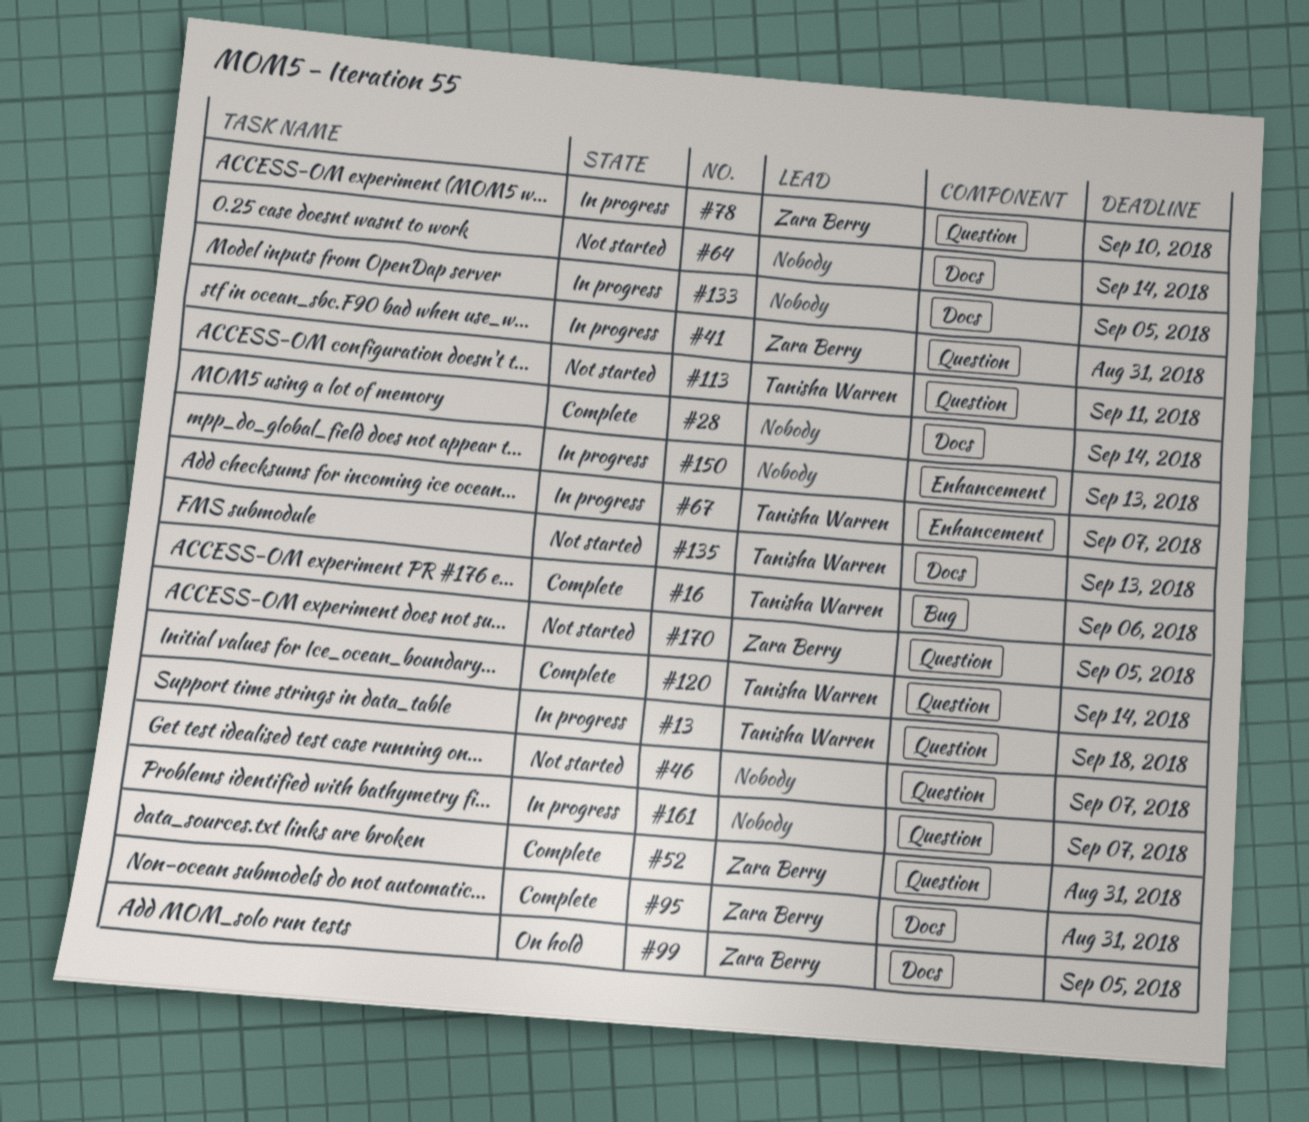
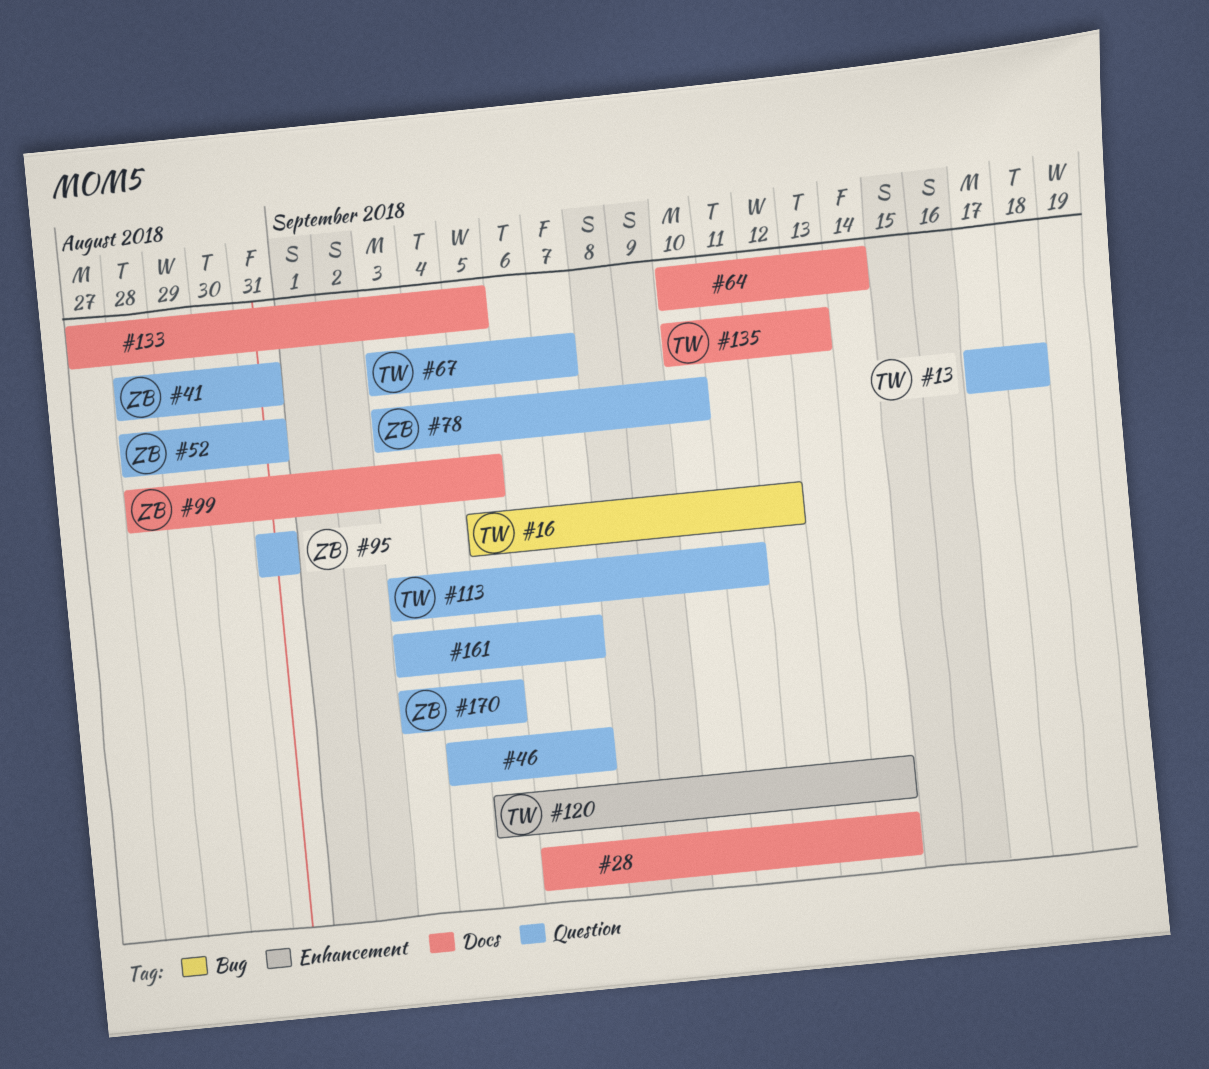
#16, due: Sep 6 -> Sep 12
#67, label: Enhancement -> Question
#95, label: Docs -> Question
#120, label: Question -> Enhancement
#150: present -> none

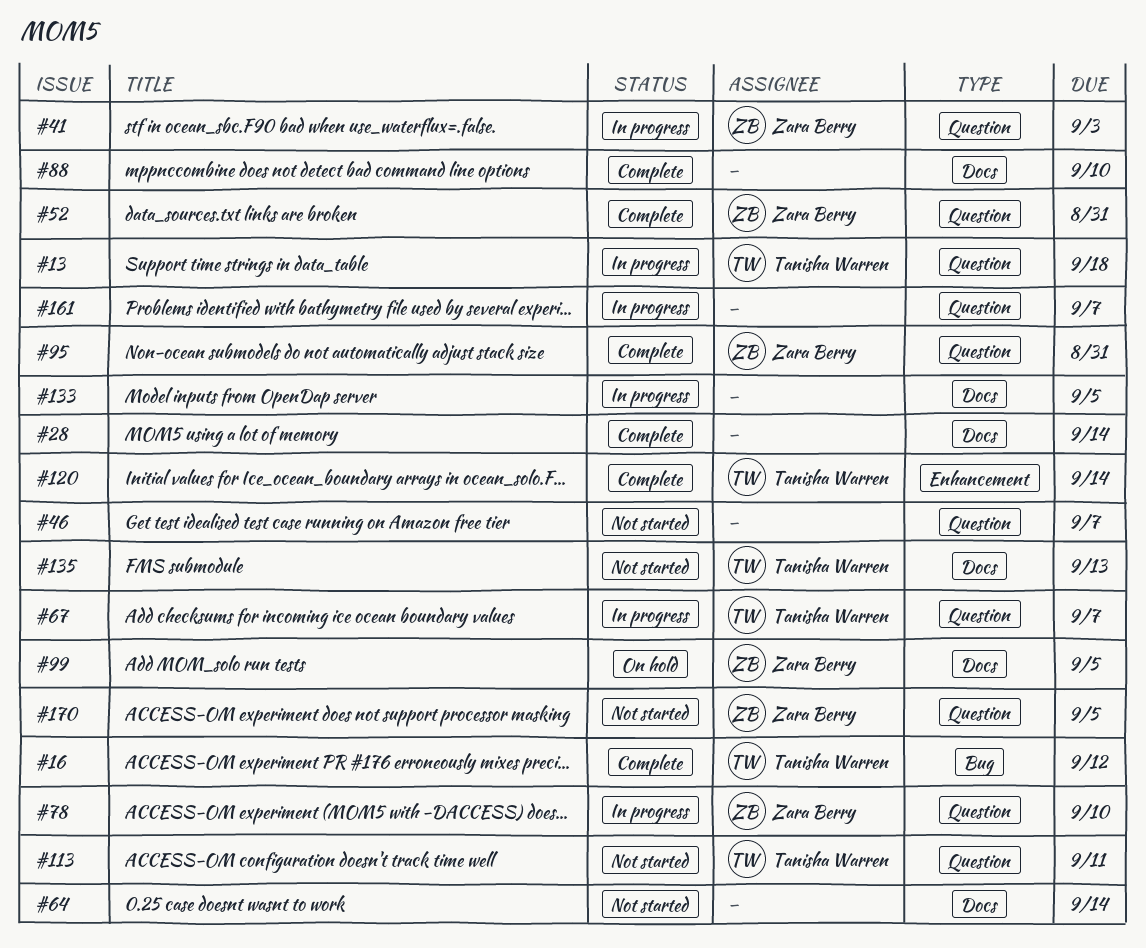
#41, due: Aug 31 -> Sep 3
#88: none -> present

